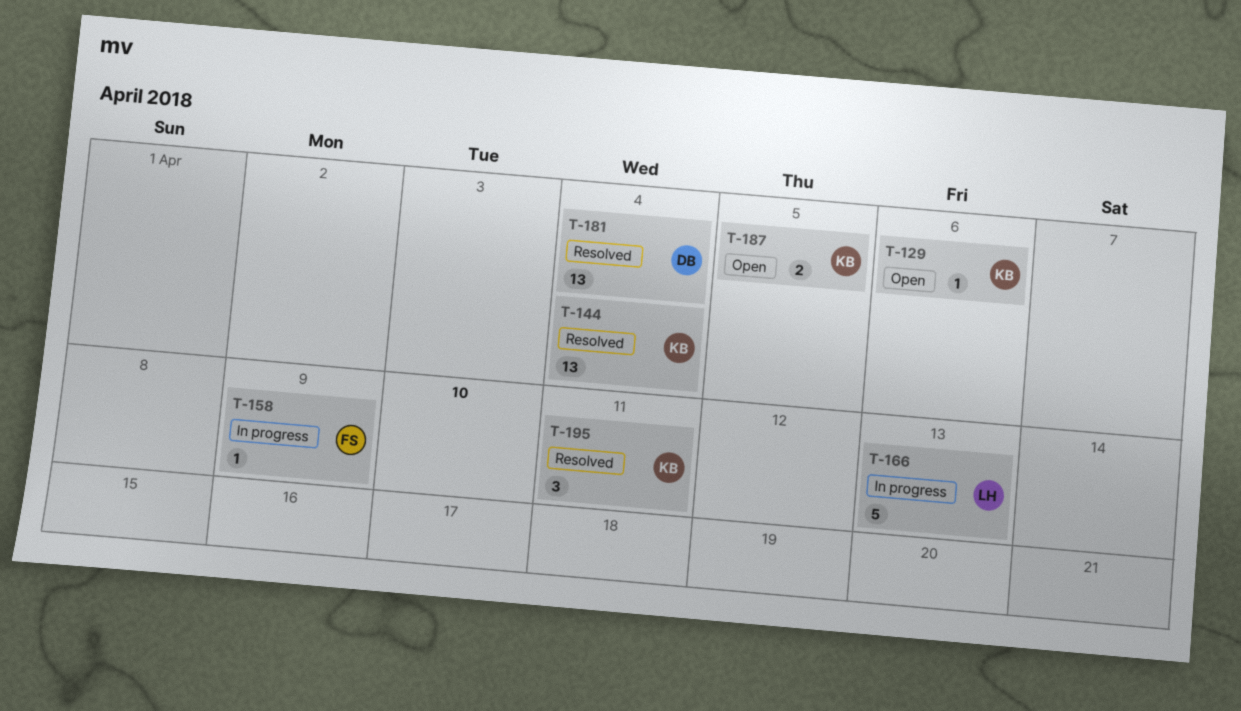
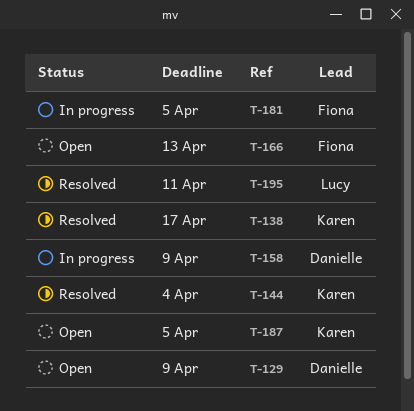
T-129, owner: Karen -> Danielle
T-129, due: Apr 6 -> Apr 9
T-138: none -> present
T-158, owner: Fiona -> Danielle
T-166, status: In progress -> Open
T-166, owner: Lucy -> Fiona
T-181, status: Resolved -> In progress
T-181, owner: Danielle -> Fiona
T-181, due: Apr 4 -> Apr 5
T-195, owner: Karen -> Lucy

